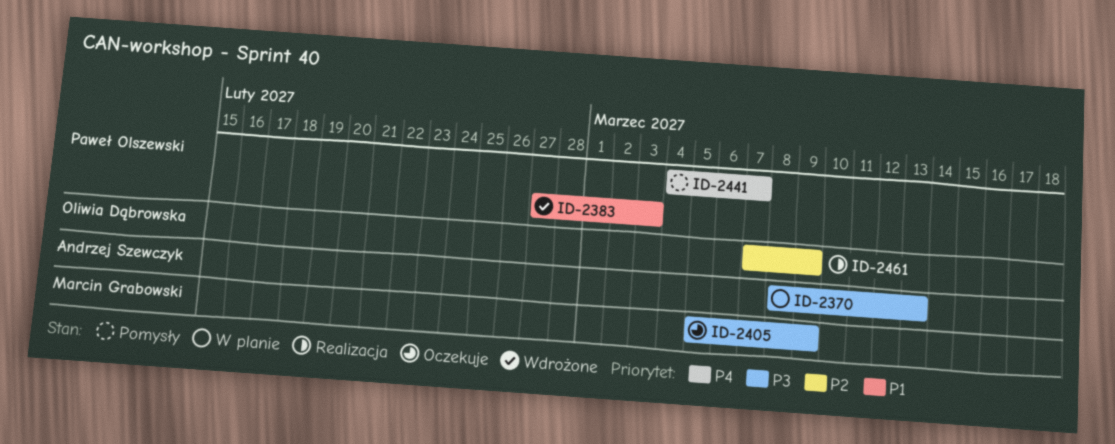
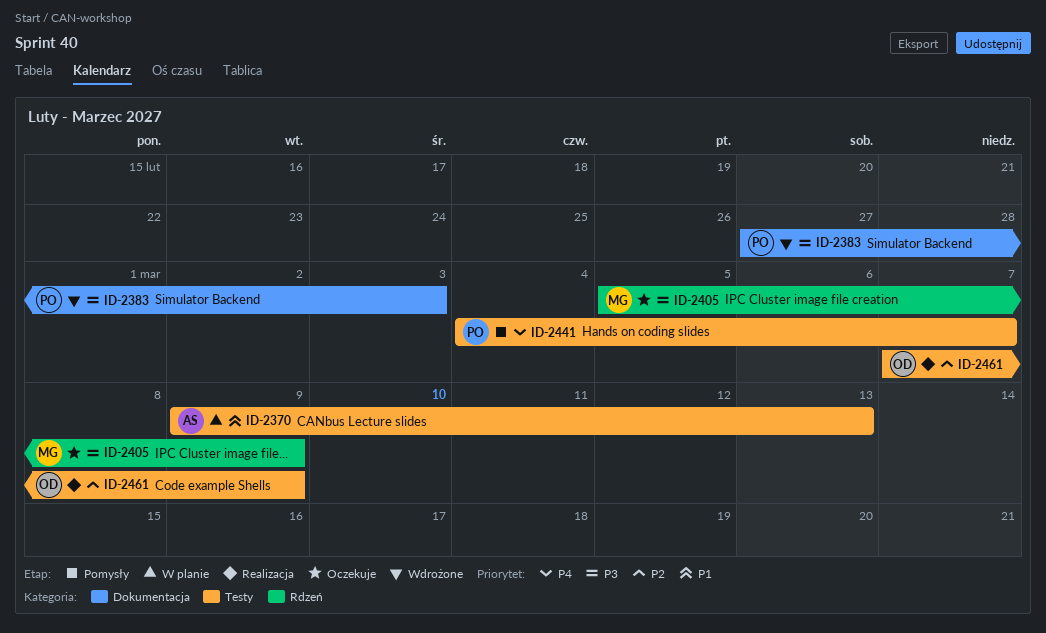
ID-2370, priority: P3 -> P1
ID-2370, start: Mar 8 -> Mar 9
ID-2383, priority: P1 -> P3

